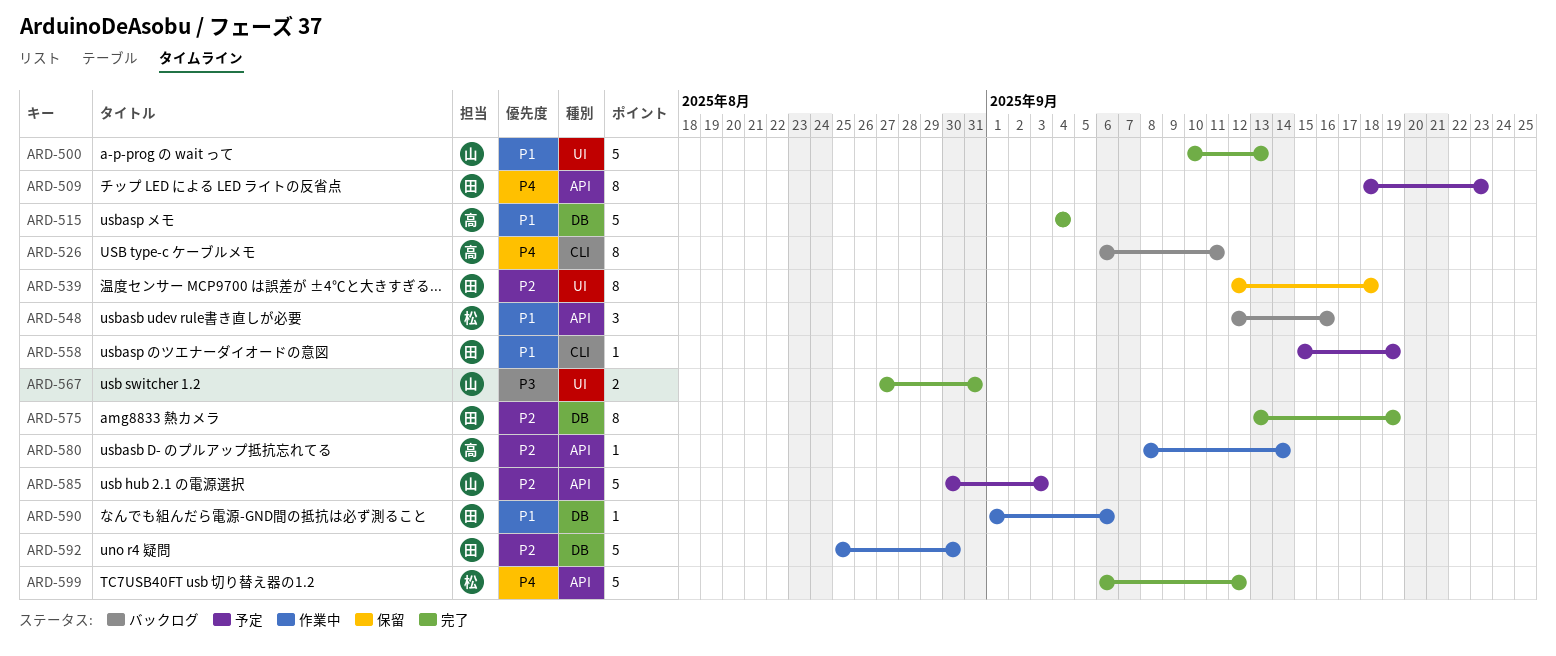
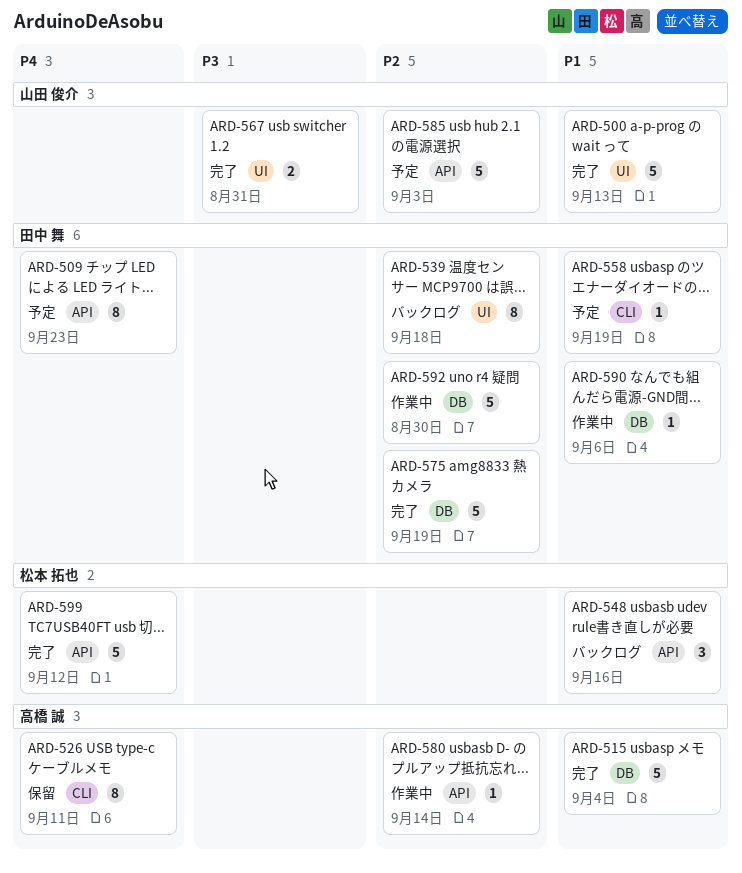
ARD-526, status: バックログ -> 保留
ARD-539, status: 保留 -> バックログ
ARD-575, estimate: 8 -> 5

